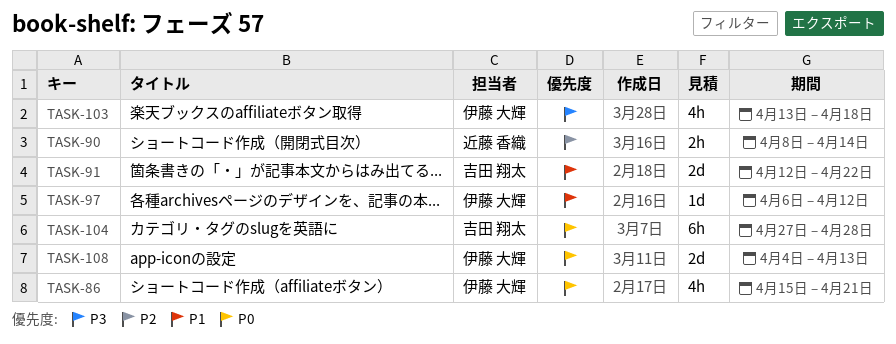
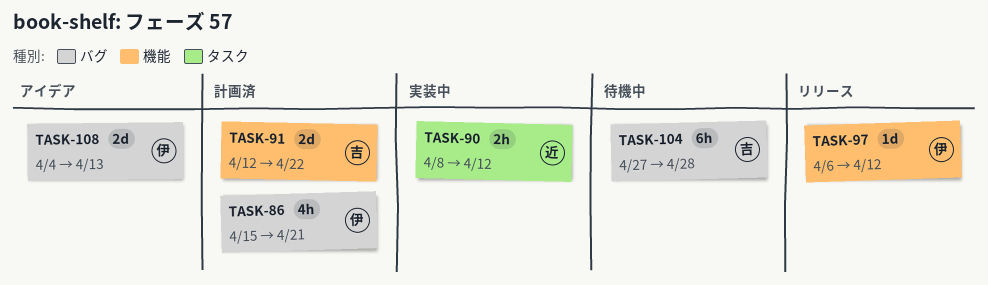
TASK-90, due: Apr 14 -> Apr 12
TASK-103: present -> none

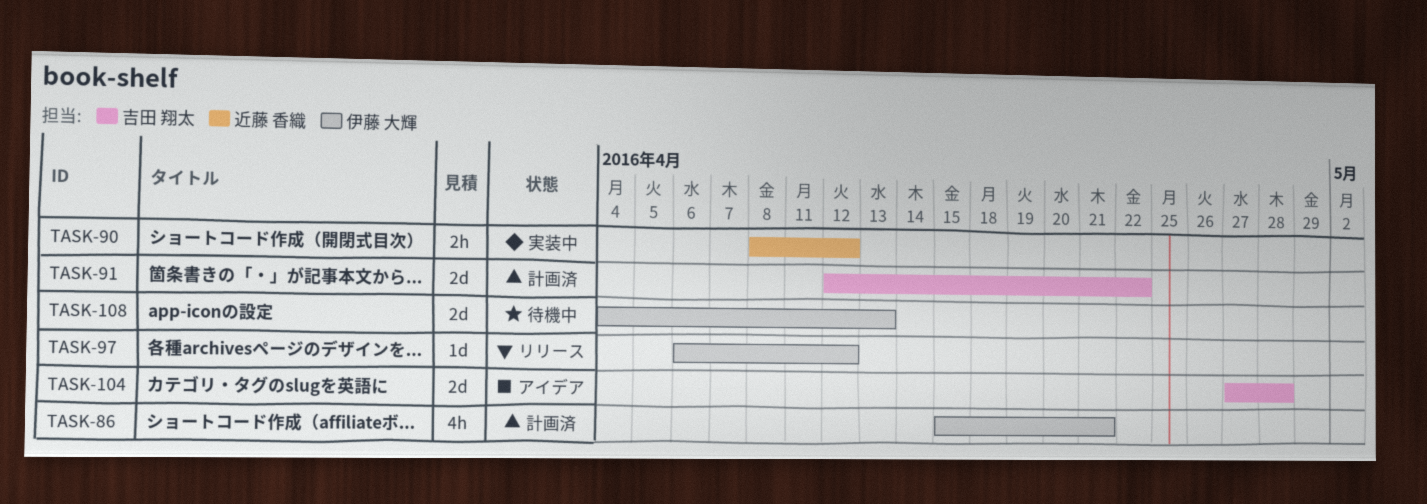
TASK-104, status: 待機中 -> アイデア
TASK-104, estimate: 6h -> 2d
TASK-108, status: アイデア -> 待機中

